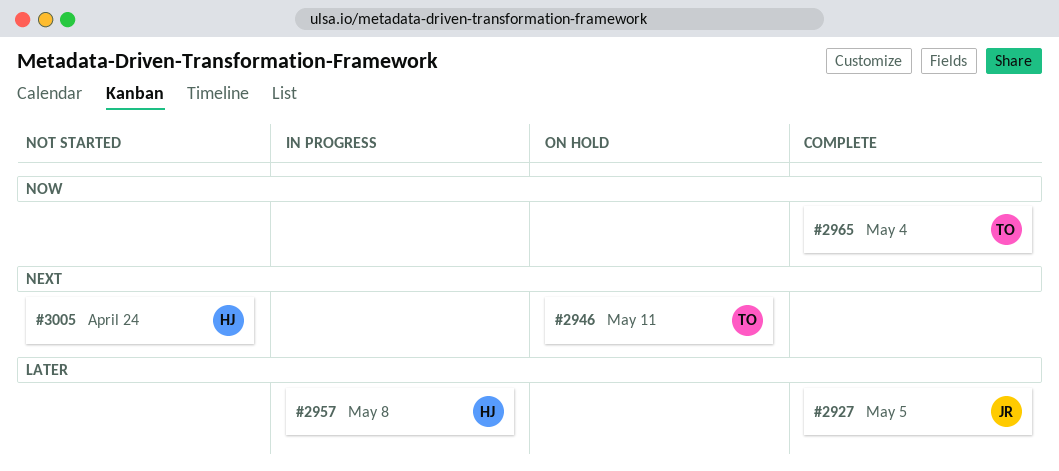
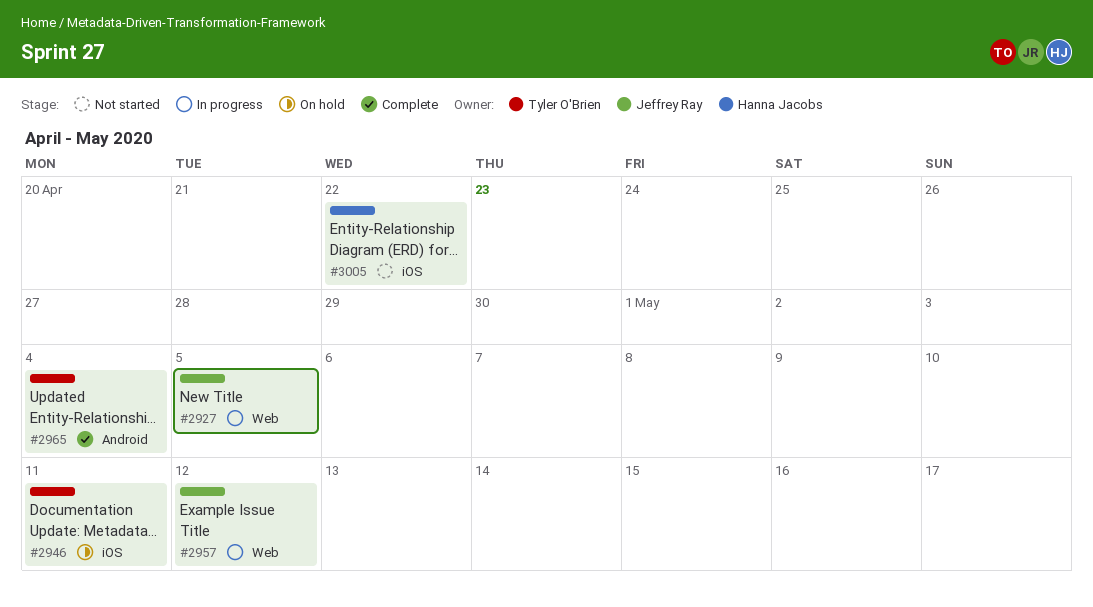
#2927, status: Complete -> In progress
#2957, owner: Hanna Jacobs -> Jeffrey Ray
#2957, due: May 8 -> May 12
#3005, due: Apr 24 -> Apr 22

